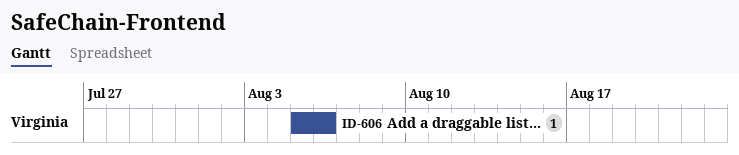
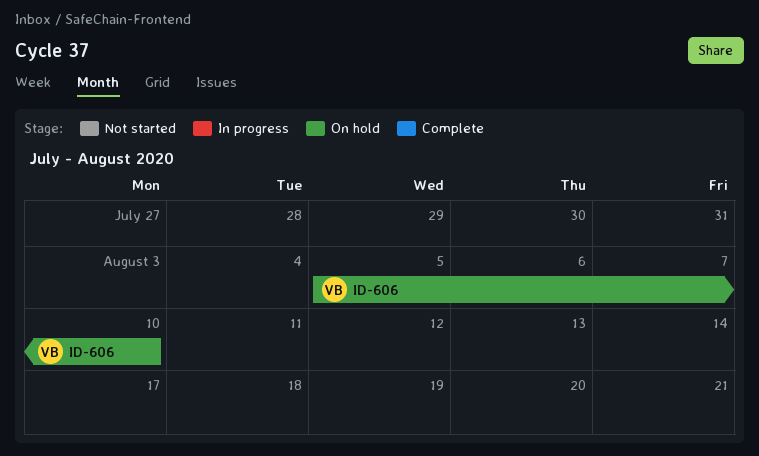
ID-606, due: Aug 6 -> Aug 10

